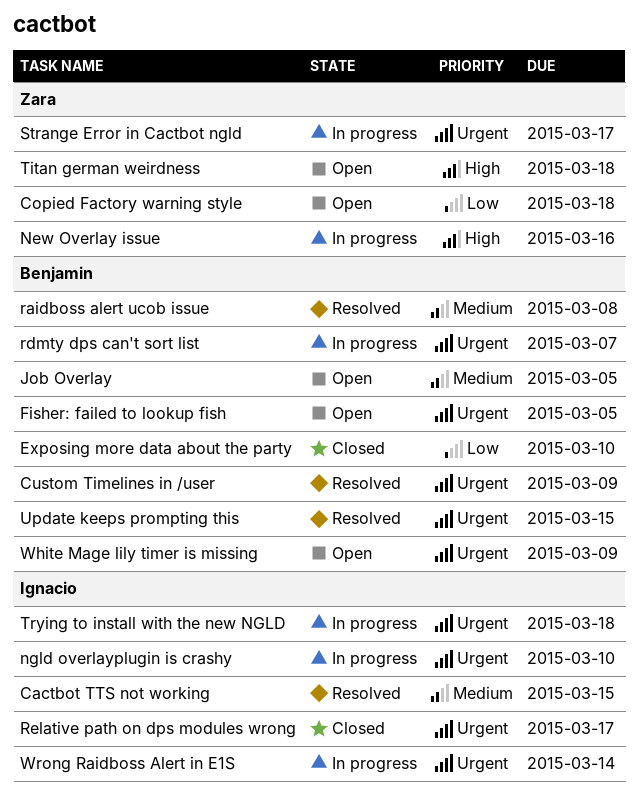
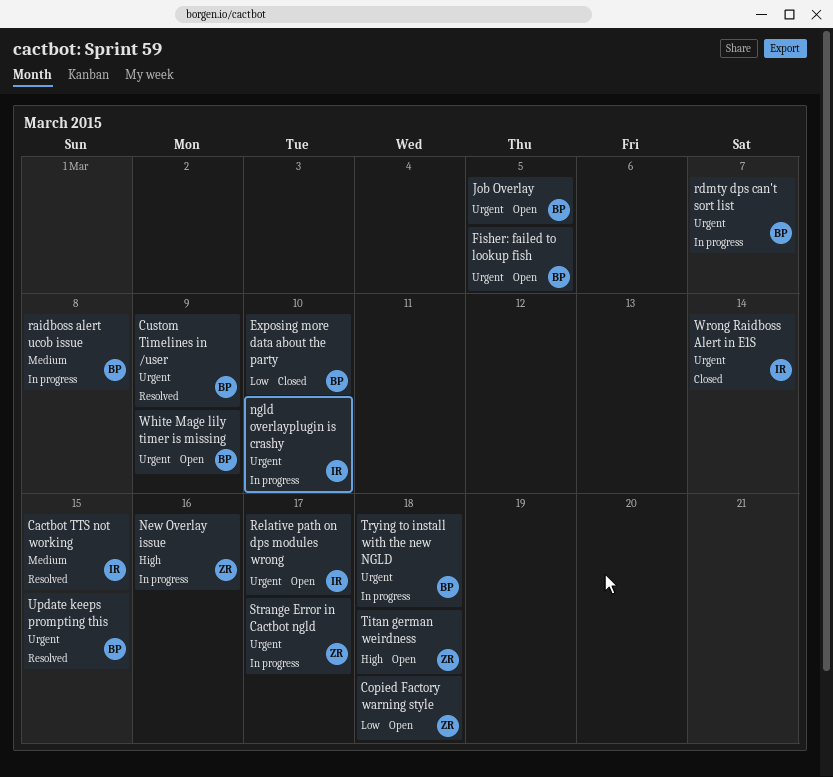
Job Overlay, priority: Medium -> Urgent
raidboss alert ucob issue, status: Resolved -> In progress
Relative path on dps modules wrong, status: Closed -> Open
Trying to install with the new NGLD, owner: Ignacio -> Benjamin
Wrong Raidboss Alert in E1S, status: In progress -> Closed

